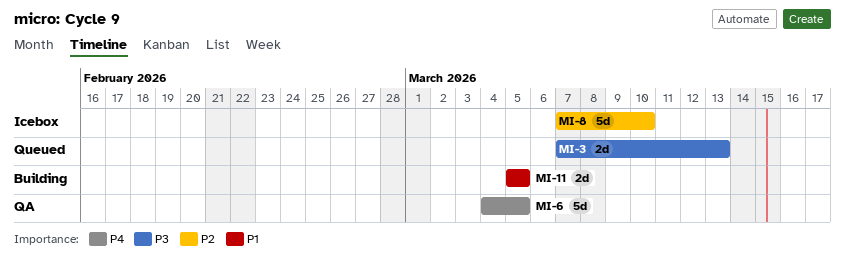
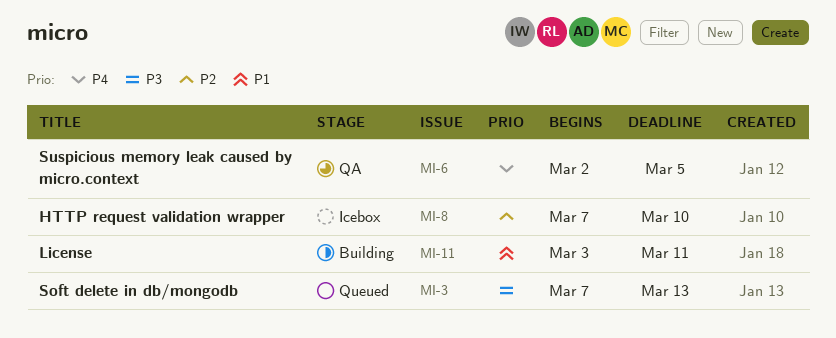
MI-6, start: Mar 4 -> Mar 2
MI-11, start: Mar 5 -> Mar 3
MI-11, due: Mar 5 -> Mar 11

